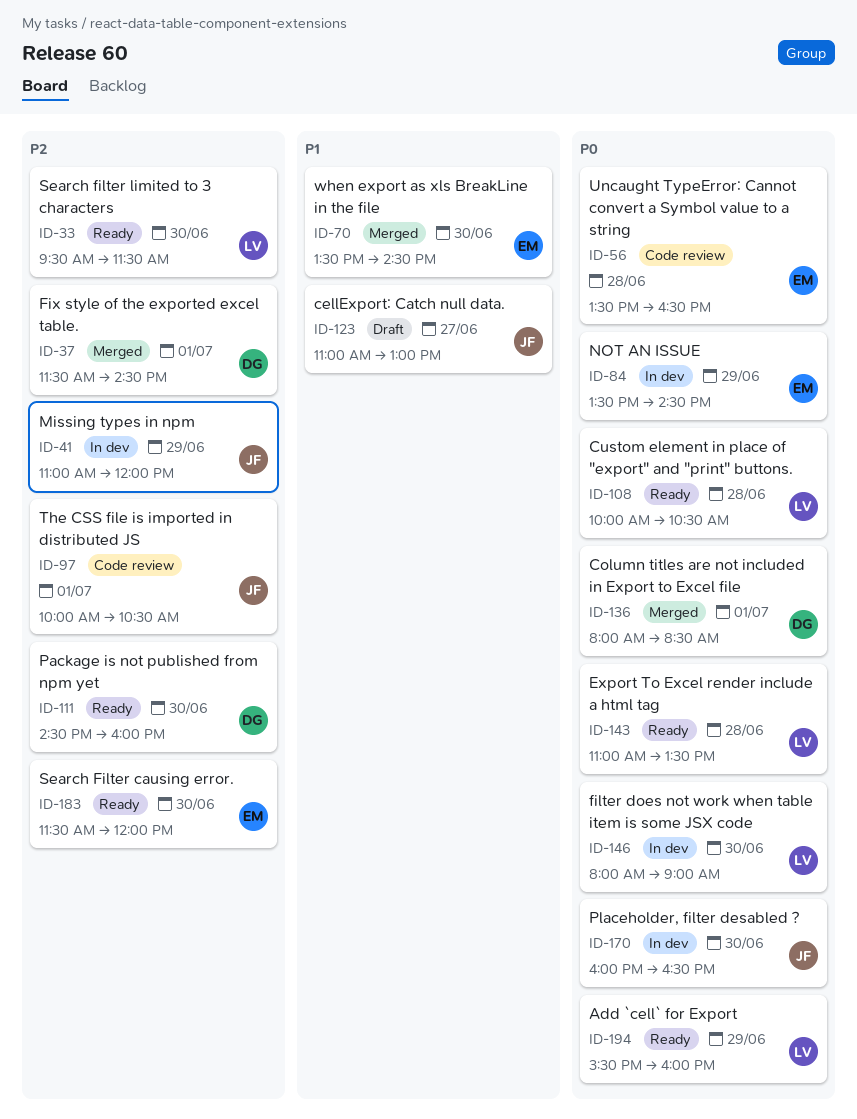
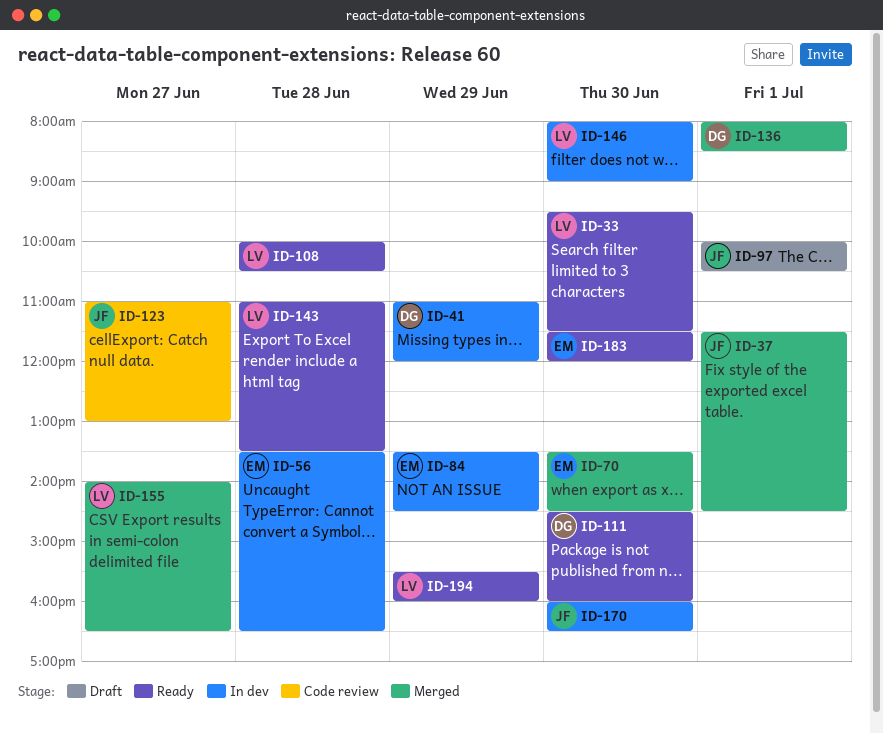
ID-37, owner: DG -> JF
ID-41, owner: JF -> DG
ID-56, status: Code review -> In dev
ID-97, status: Code review -> Draft
ID-123, status: Draft -> Code review
ID-155: none -> present

